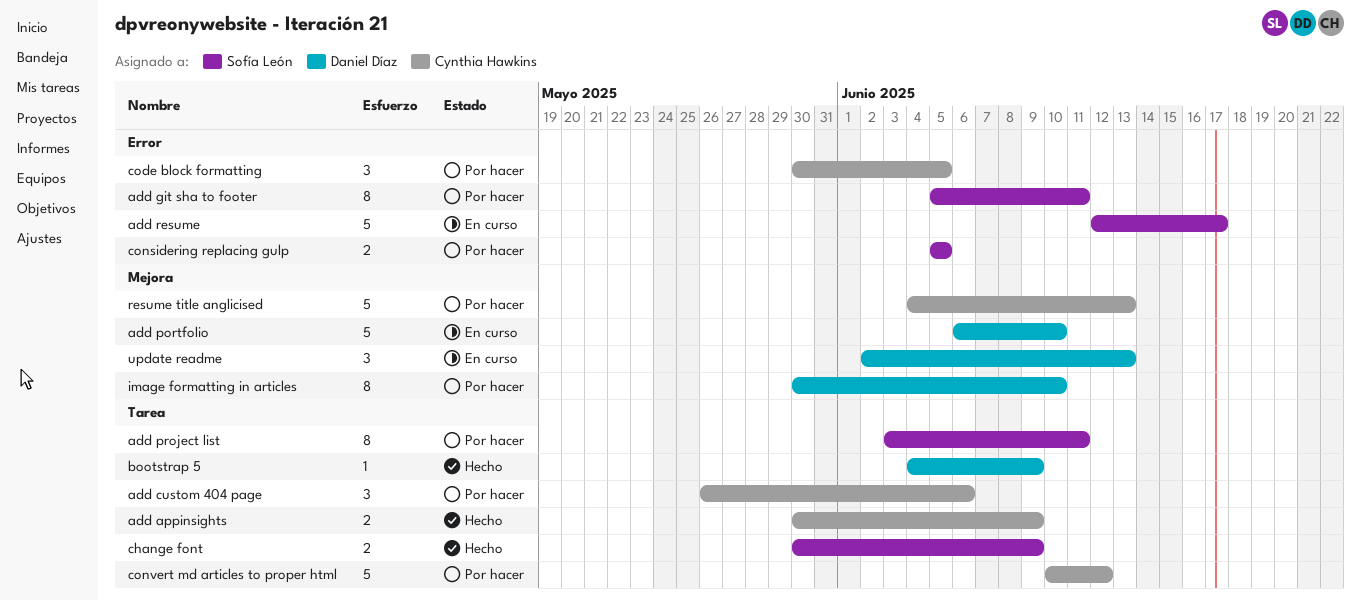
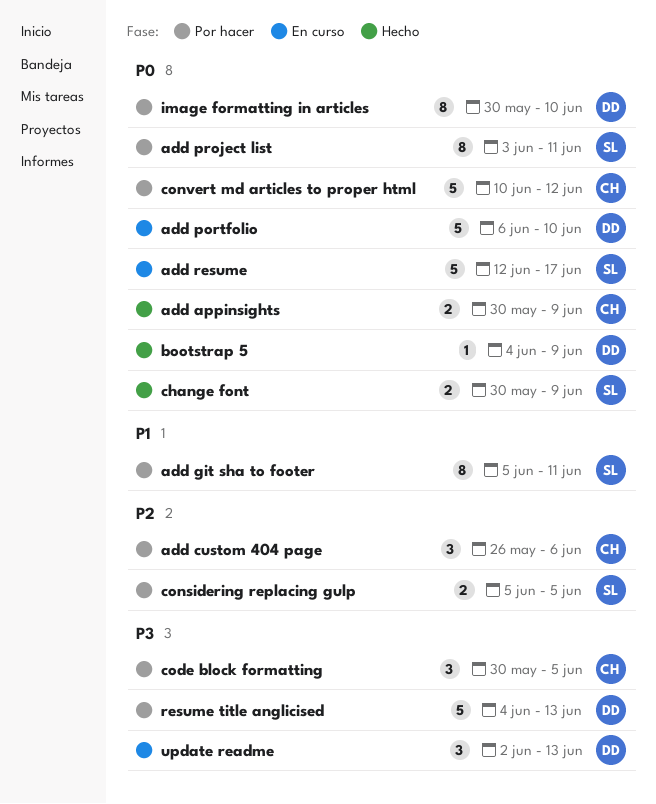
resume title anglicised, owner: Cynthia Hawkins -> Daniel Díaz

